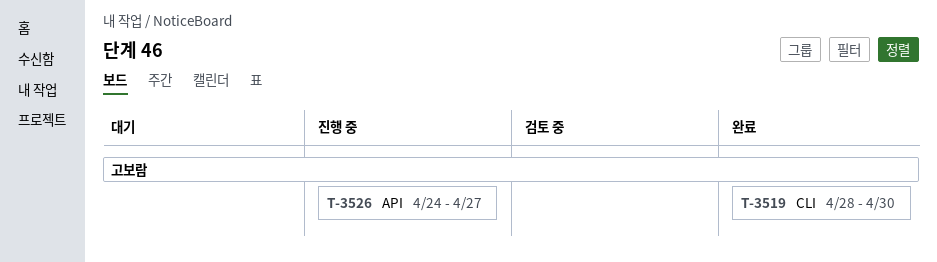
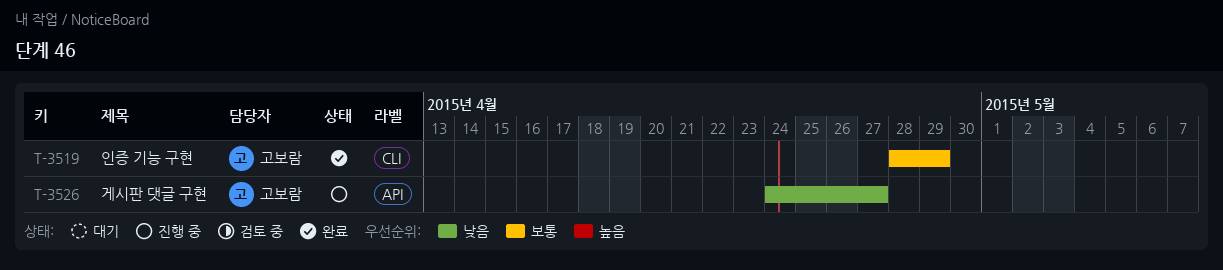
T-3519, due: Apr 30 -> Apr 29

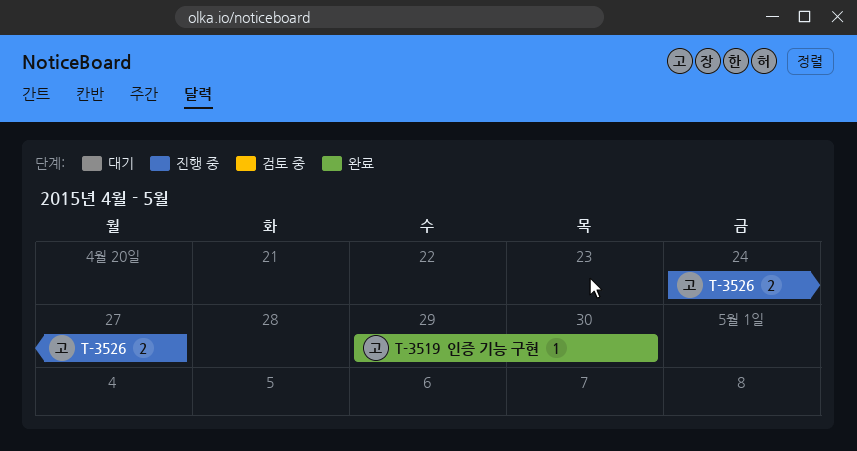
T-3519, start: Apr 28 -> Apr 29
T-3519, due: Apr 29 -> Apr 30

